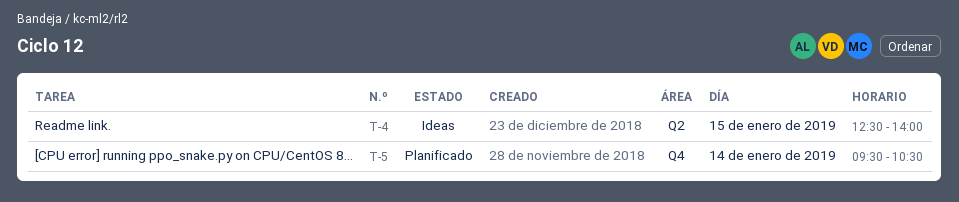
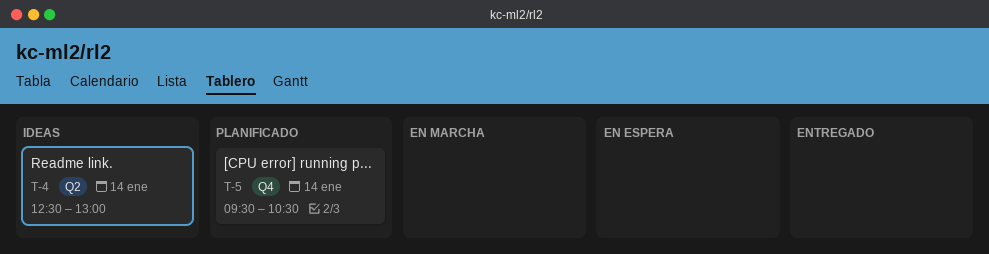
T-4, day: Jan 15 -> Jan 14
T-4, ends: 14:00 -> 13:00

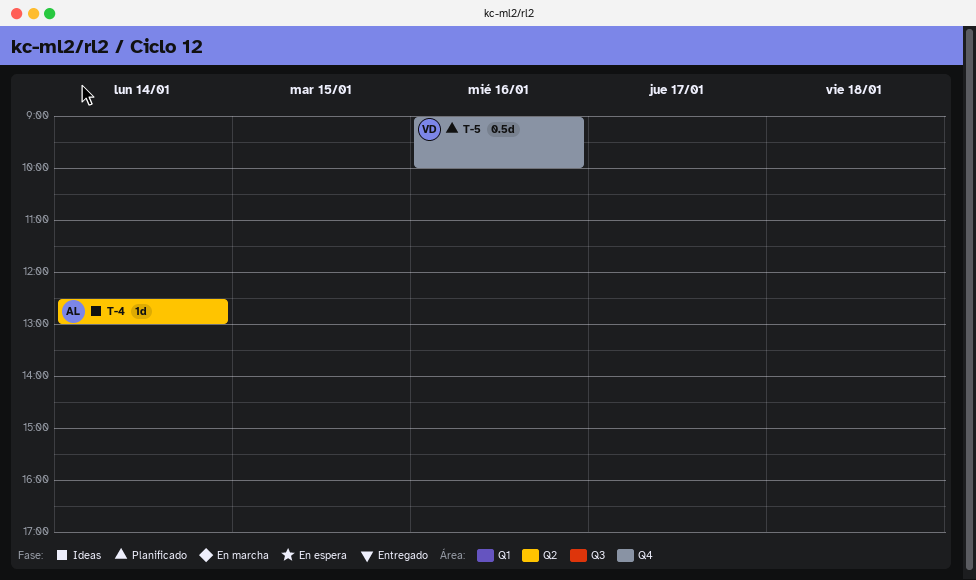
T-5, day: Jan 14 -> Jan 16
T-5, begins: 09:30 -> 09:00
T-5, ends: 10:30 -> 10:00

